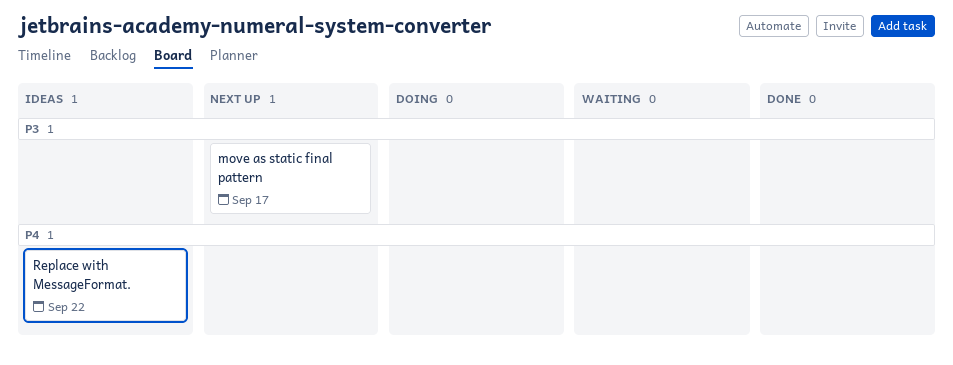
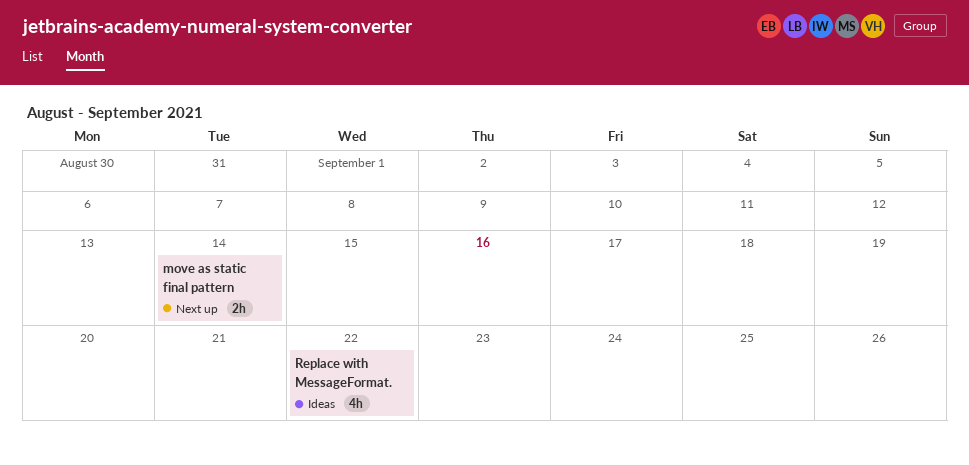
move as static final pattern, due: Sep 17 -> Sep 14

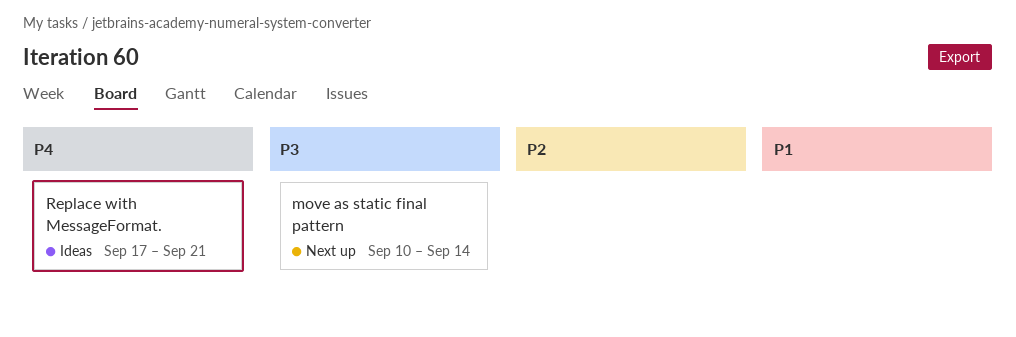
Replace with MessageFormat., due: Sep 22 -> Sep 21

